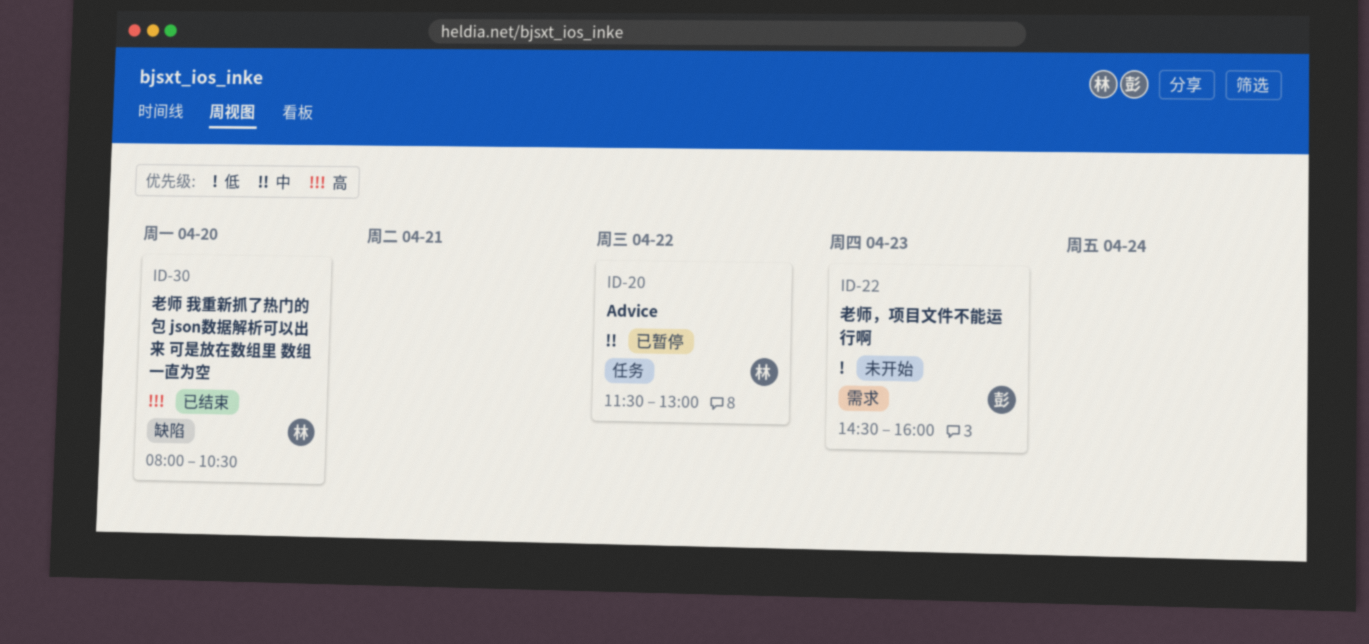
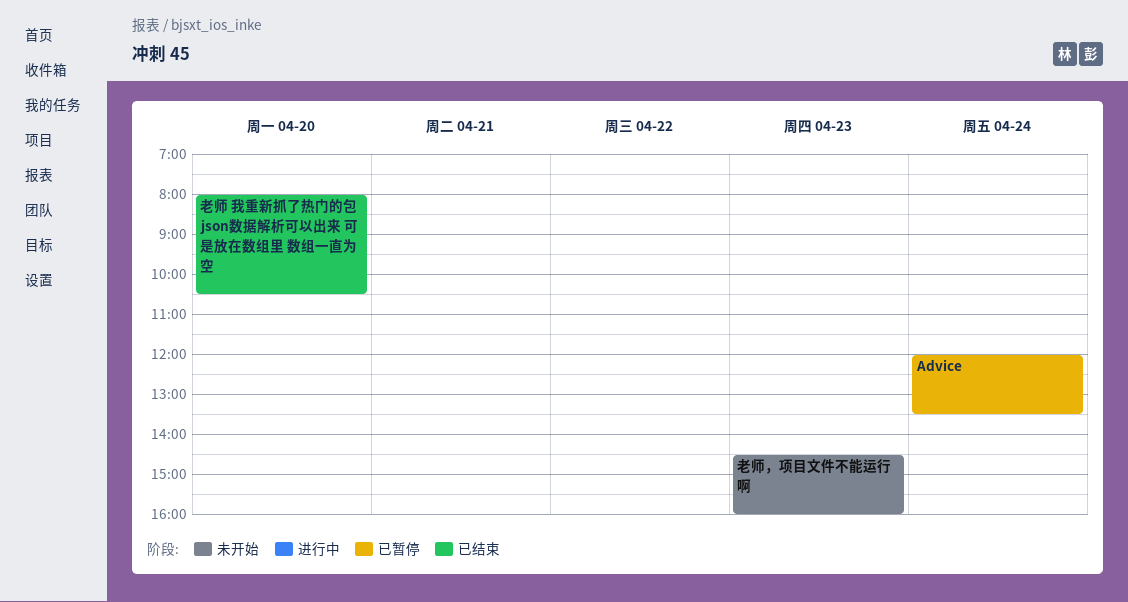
Advice, day: Apr 22 -> Apr 24
Advice, begins: 11:30 -> 12:00
Advice, ends: 13:00 -> 13:30

